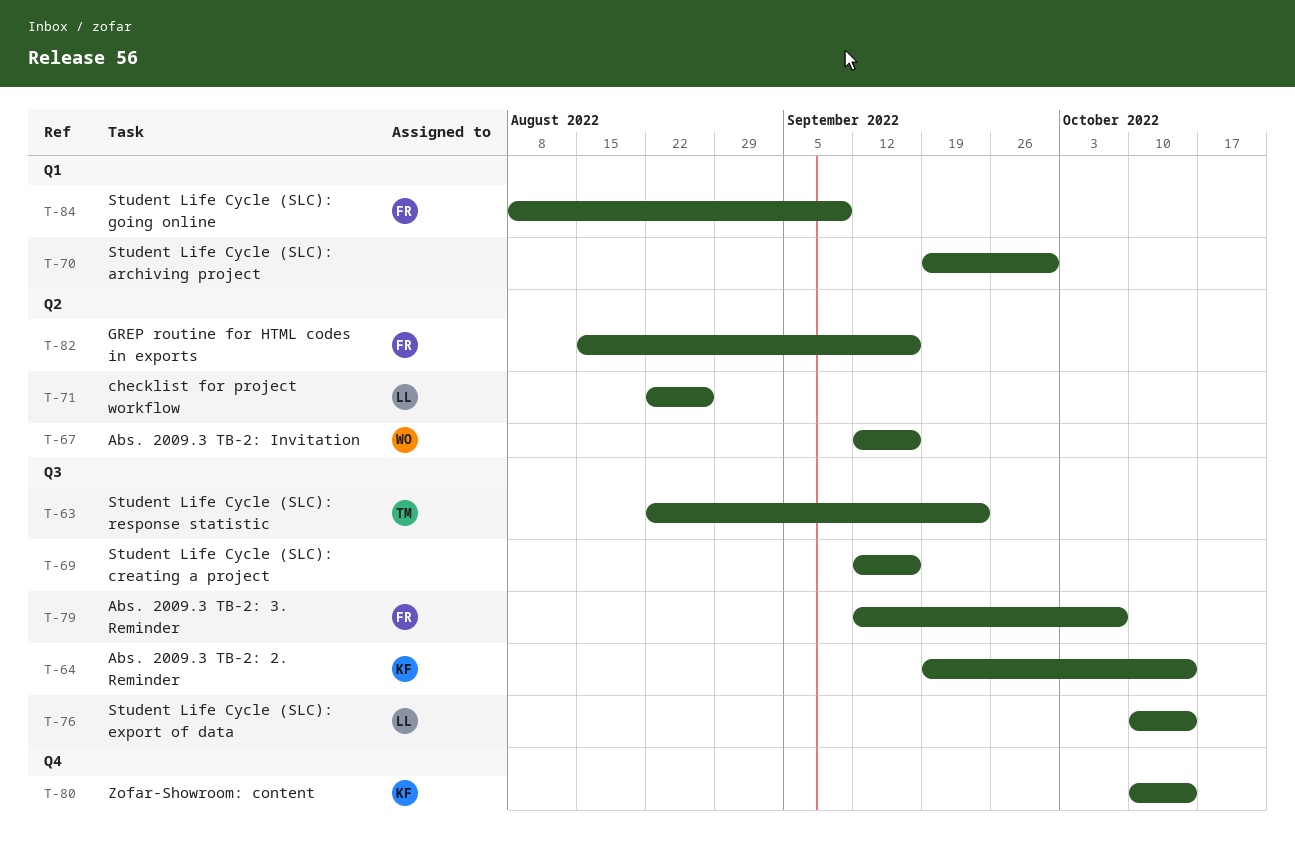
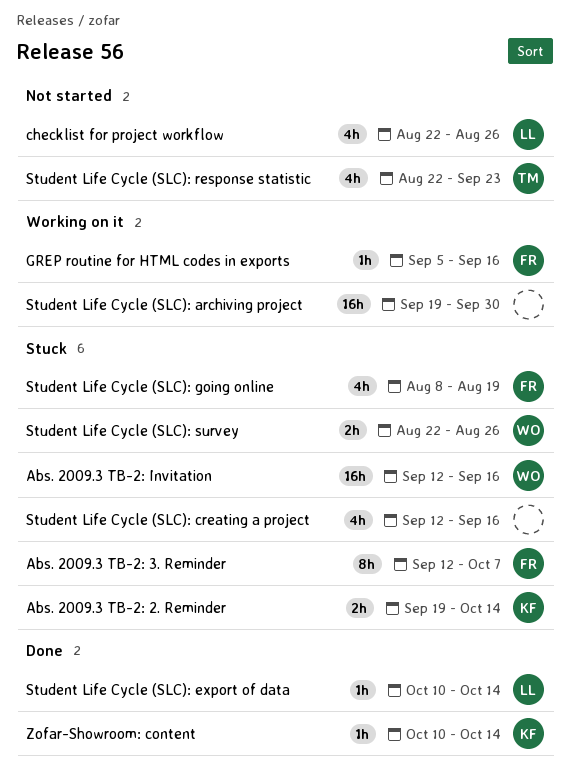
GREP routine for HTML codes in exports, start: Aug 15 -> Sep 5
Student Life Cycle (SLC): going online, due: Sep 9 -> Aug 19
Student Life Cycle (SLC): survey: none -> present

